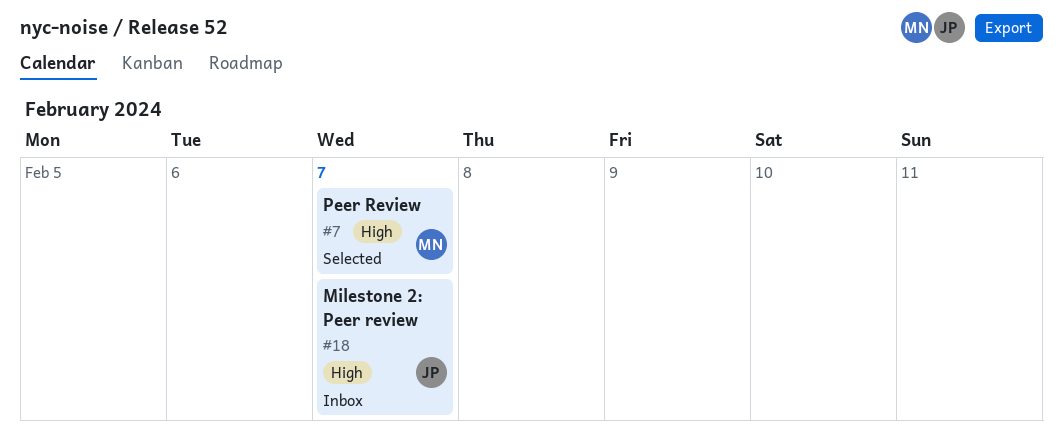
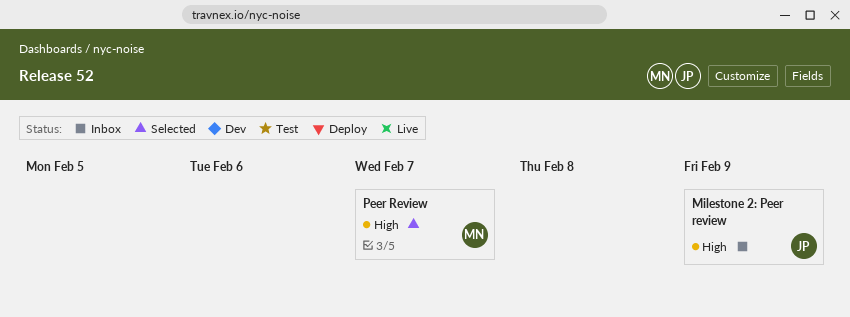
Milestone 2: Peer review, due: Feb 7 -> Feb 9

